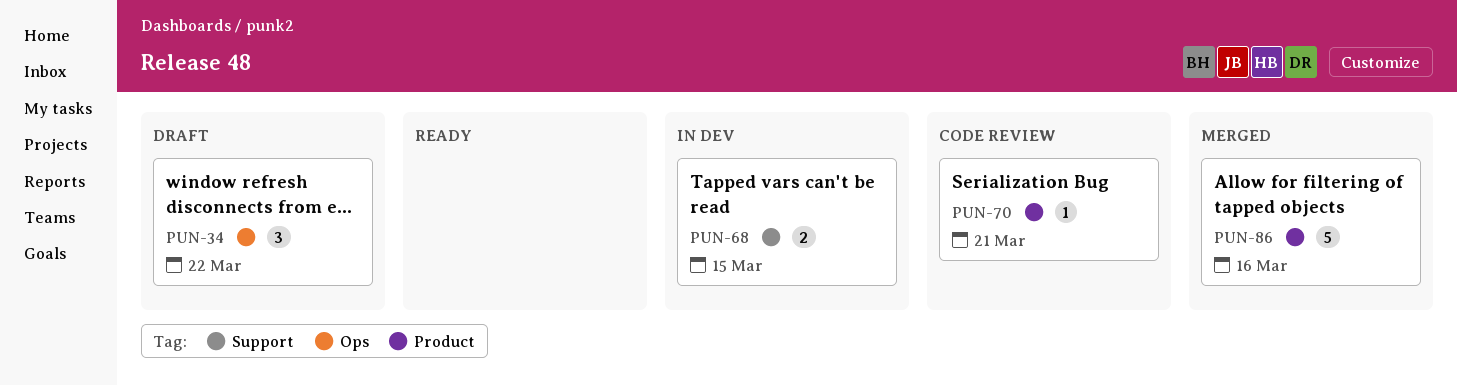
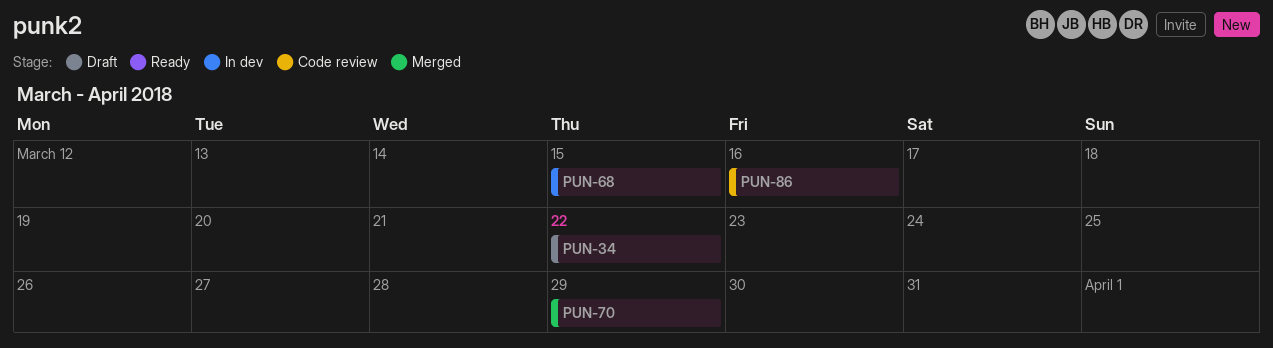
PUN-70, status: Code review -> Merged
PUN-70, due: Mar 21 -> Mar 29
PUN-86, status: Merged -> Code review

